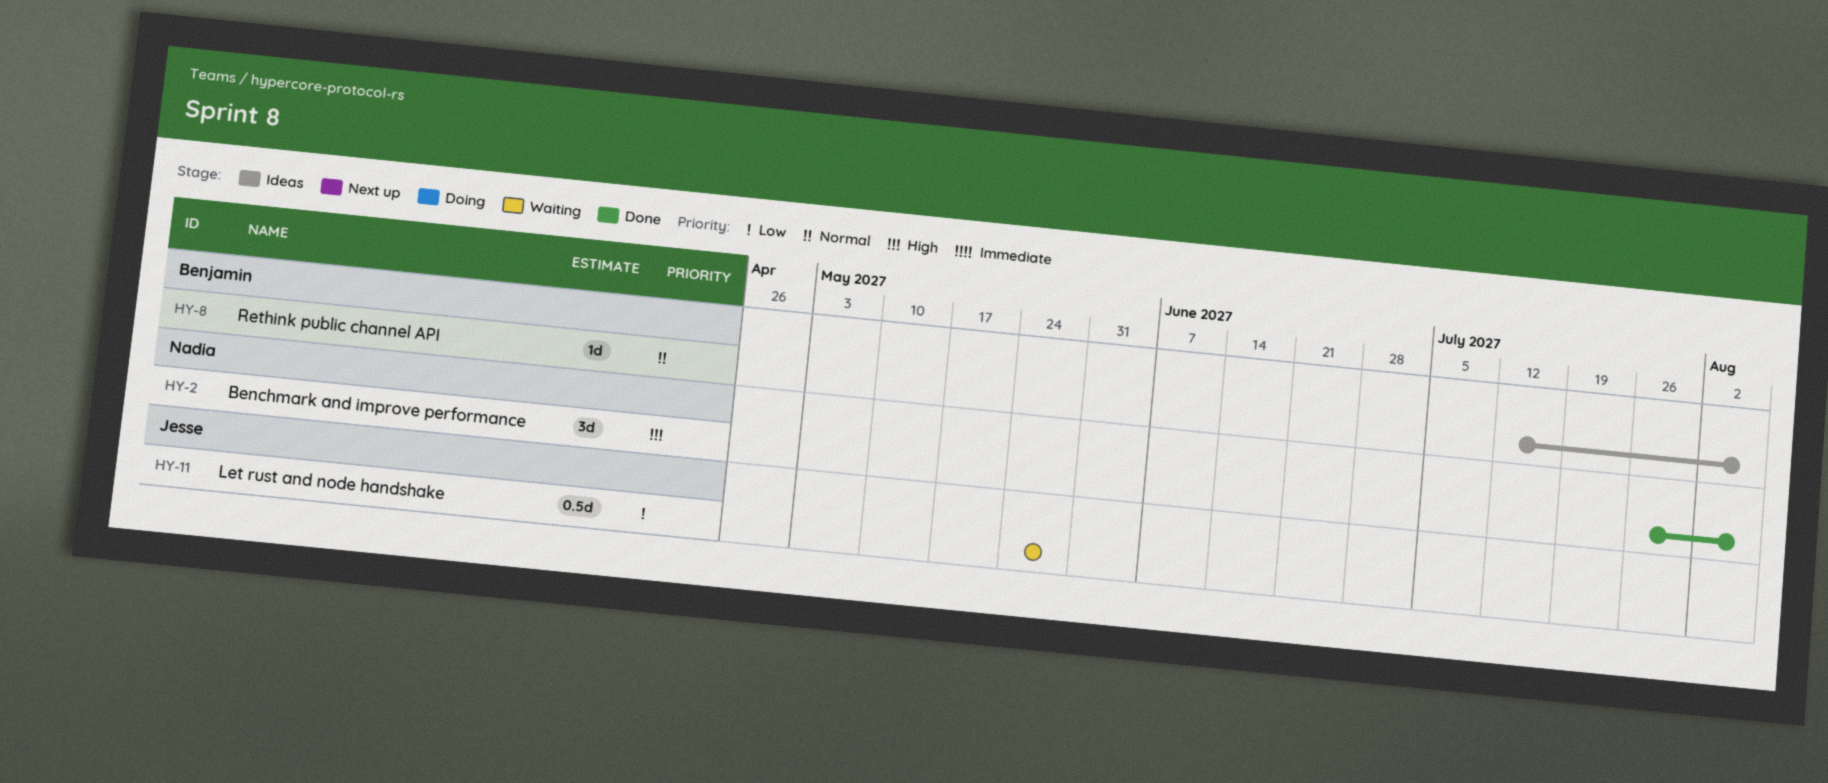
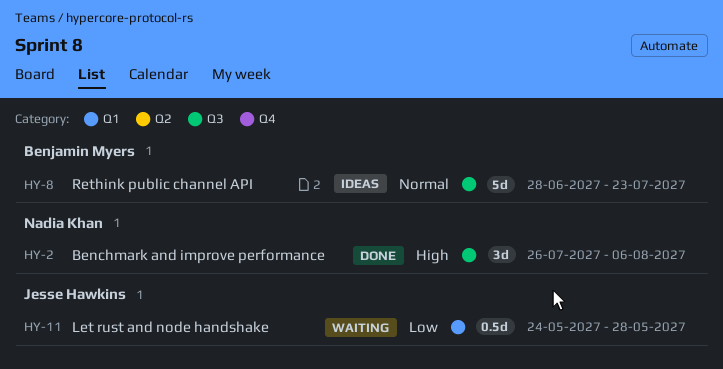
HY-8, estimate: 1d -> 5d
HY-8, start: Jul 12 -> Jun 28
HY-8, due: Aug 6 -> Jul 23

